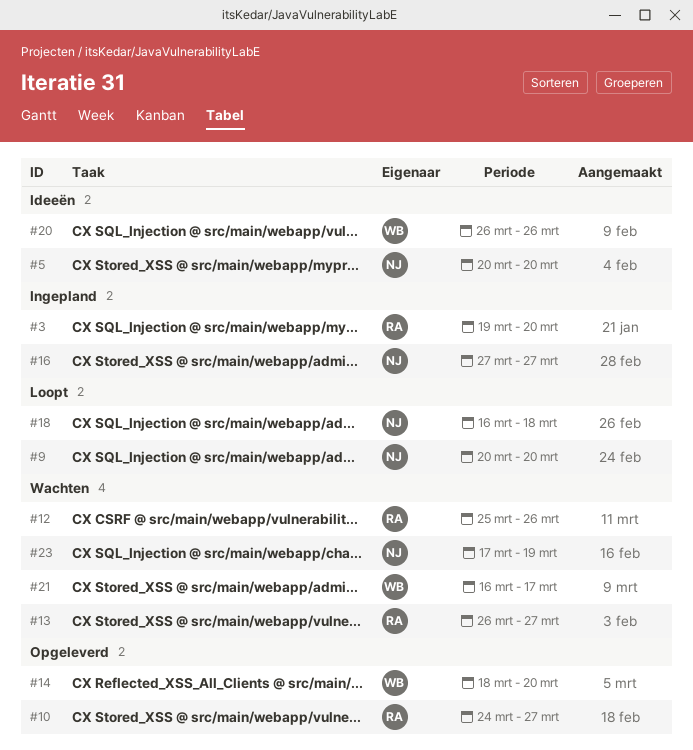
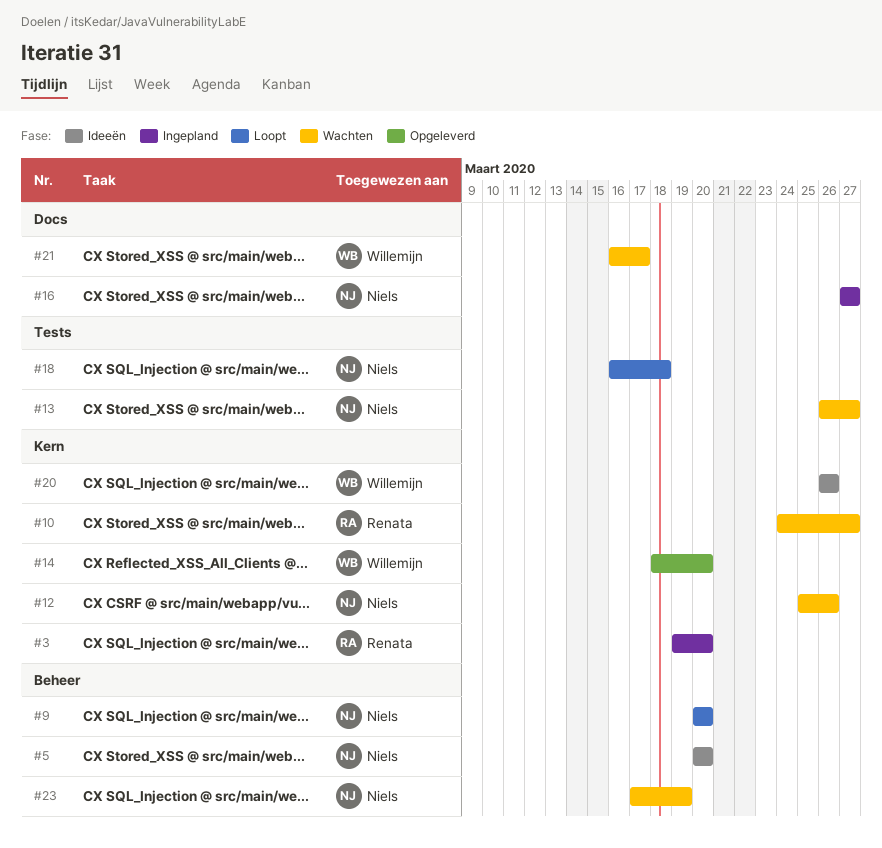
#10, status: Opgeleverd -> Wachten
#12, owner: Renata -> Niels
#13, owner: Renata -> Niels

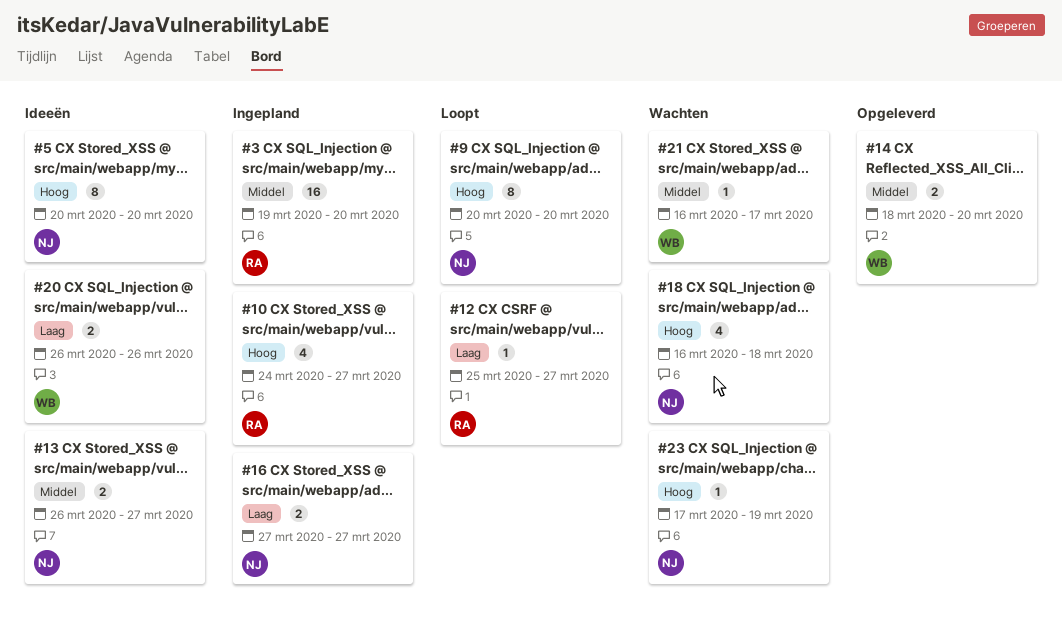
#10, status: Wachten -> Ingepland
#12, status: Wachten -> Loopt
#12, owner: Niels -> Renata
#12, due: Mar 26 -> Mar 27
#13, status: Wachten -> Ideeën
#18, status: Loopt -> Wachten

